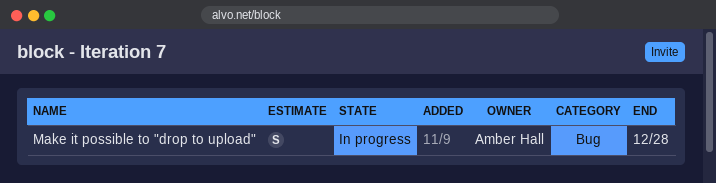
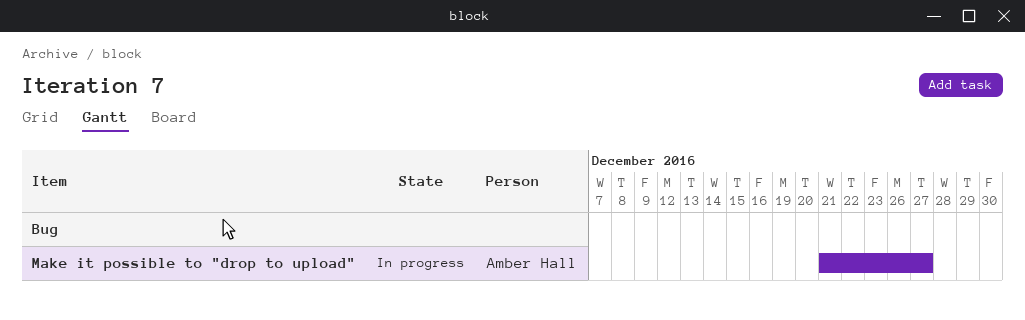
Make it possible to "drop to upload", due: Dec 28 -> Dec 27

